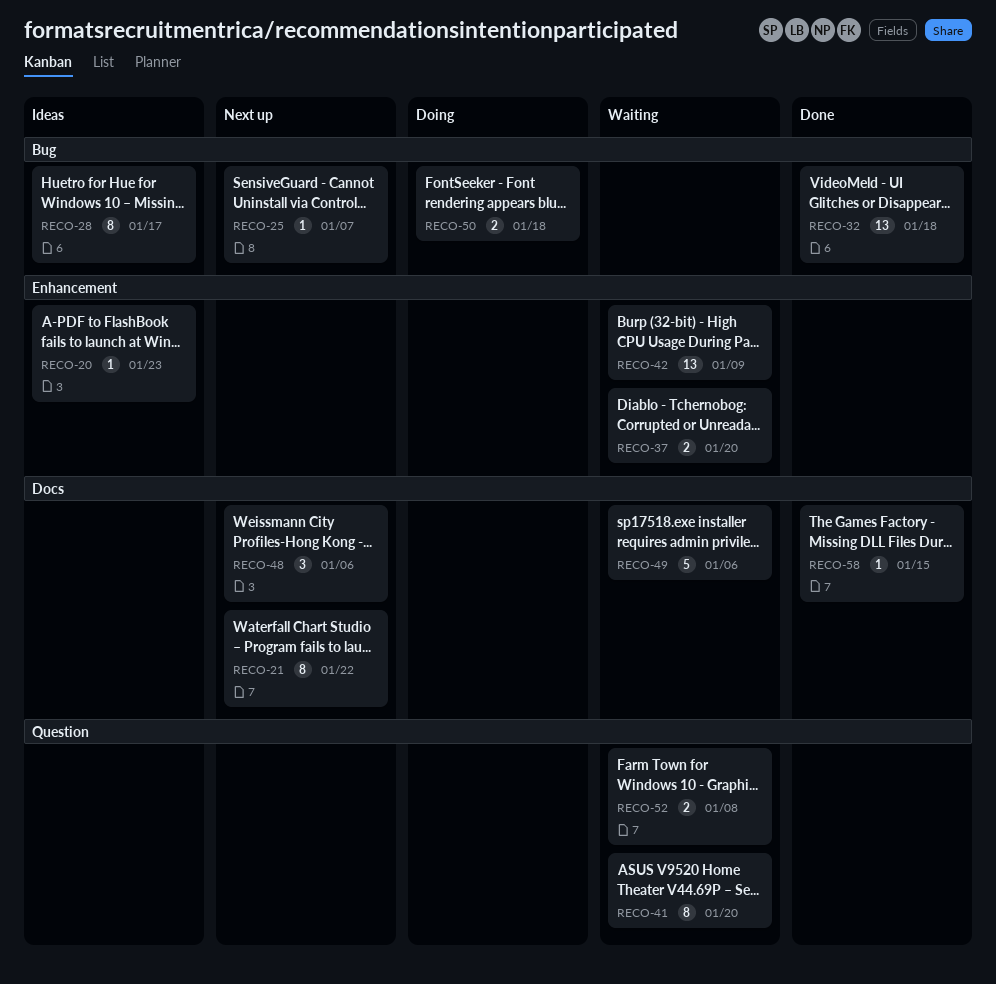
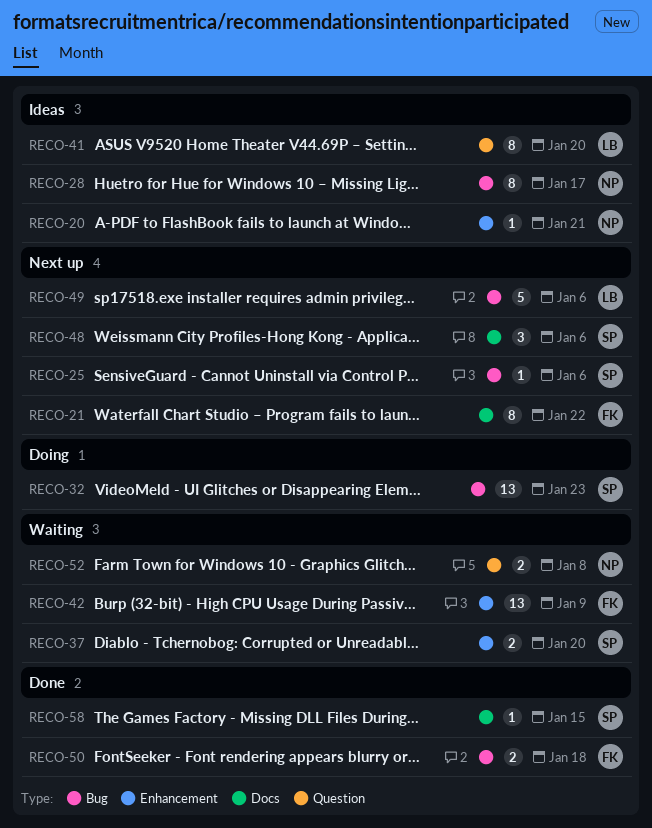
RECO-20, due: Jan 23 -> Jan 21
RECO-25, due: Jan 7 -> Jan 6
RECO-32, status: Done -> Doing
RECO-32, due: Jan 18 -> Jan 23
RECO-41, status: Waiting -> Ideas
RECO-49, status: Waiting -> Next up
RECO-49, label: Docs -> Bug
RECO-50, status: Doing -> Done

